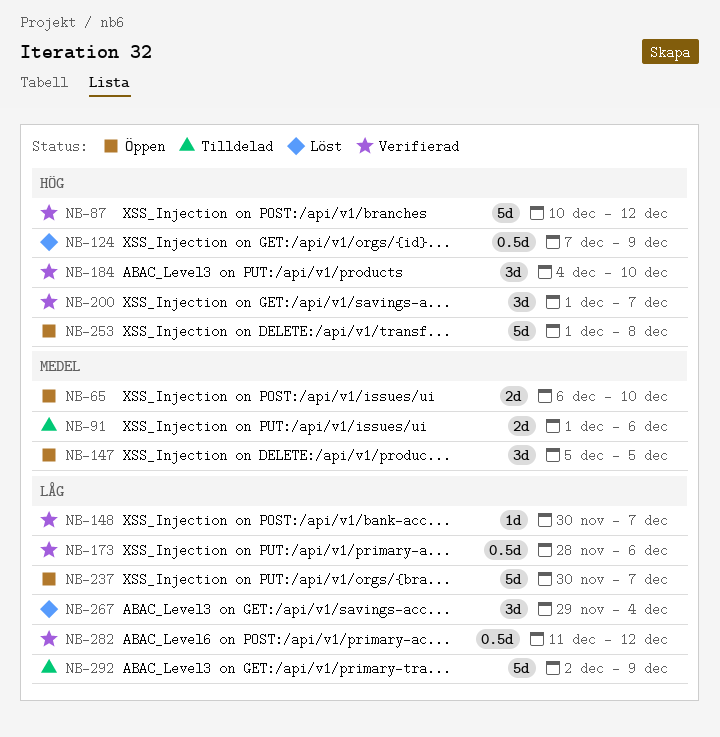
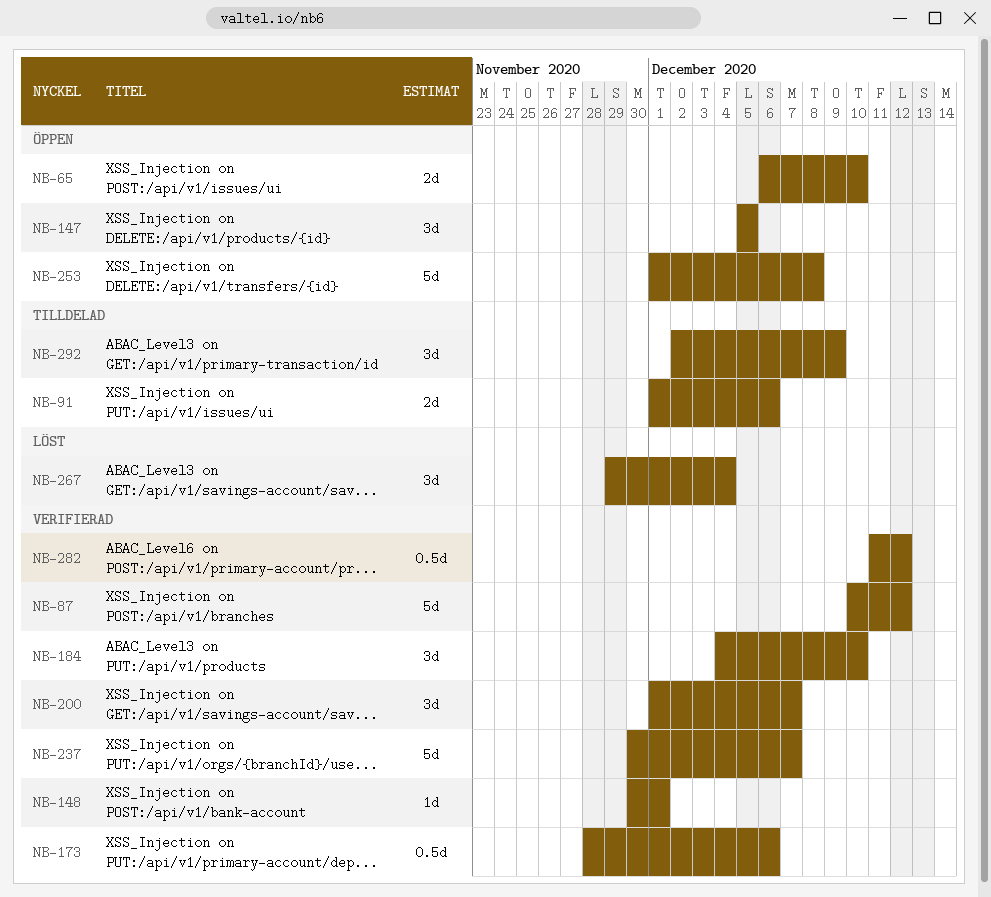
NB-124: present -> none
NB-148, due: Dec 7 -> Dec 1
NB-237, status: Öppen -> Verifierad
NB-292, estimate: 5d -> 3d

